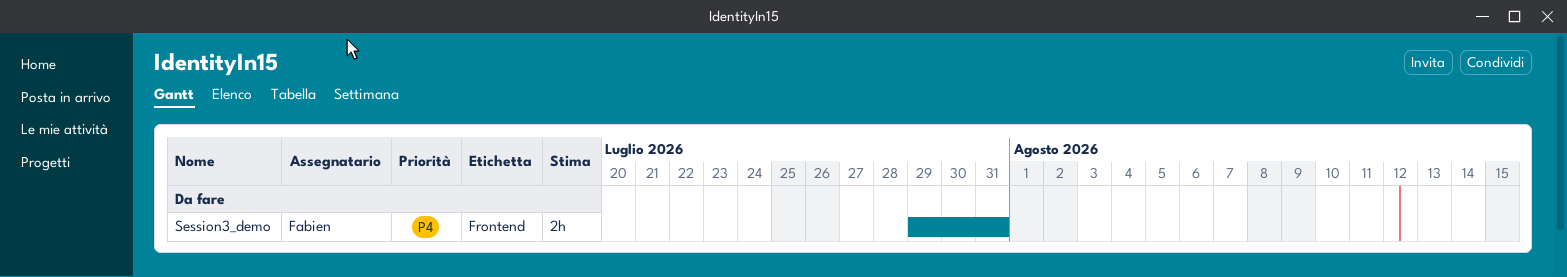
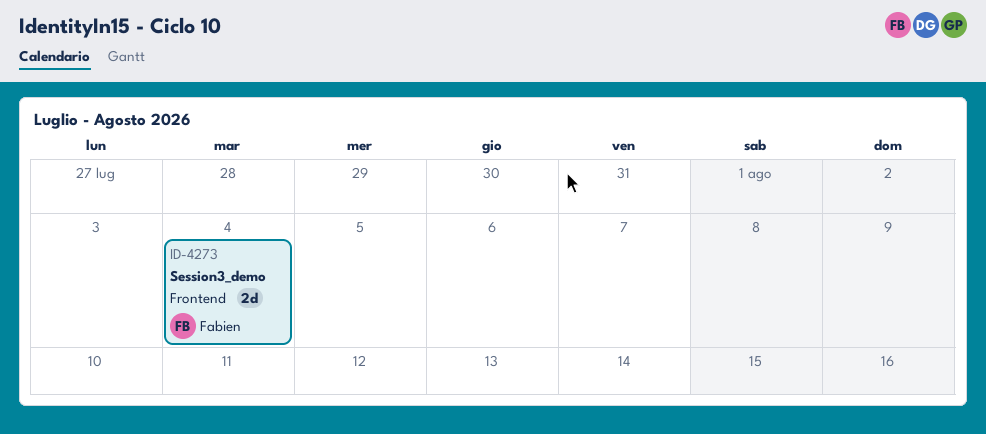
Session3_demo, estimate: 2h -> 2d
Session3_demo, due: Jul 31 -> Aug 4

